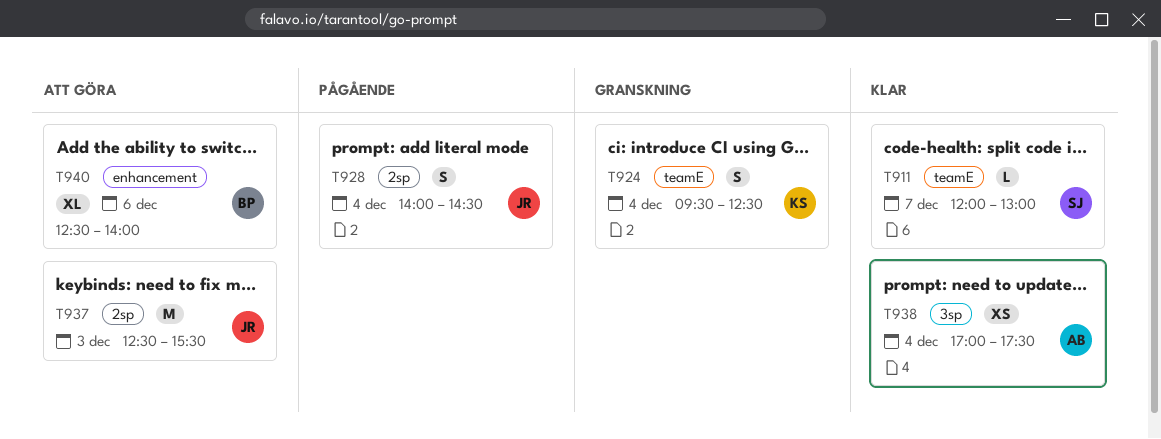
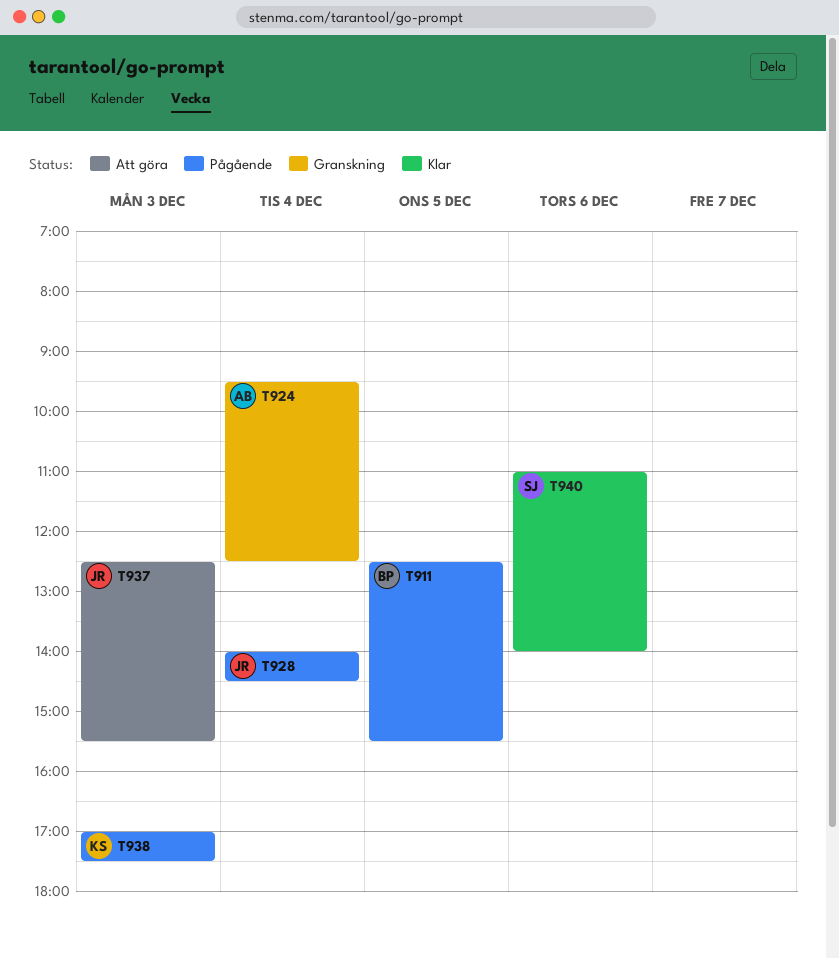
T911, status: Klar -> Pågående
T911, owner: SJ -> BP
T911, day: Dec 7 -> Dec 5
T911, begins: 12:00 -> 12:30
T911, ends: 13:00 -> 15:30
T924, owner: KS -> AB
T938, status: Klar -> Pågående
T938, owner: AB -> KS
T938, day: Dec 4 -> Dec 3
T940, status: Att göra -> Klar
T940, owner: BP -> SJ
T940, begins: 12:30 -> 11:00

